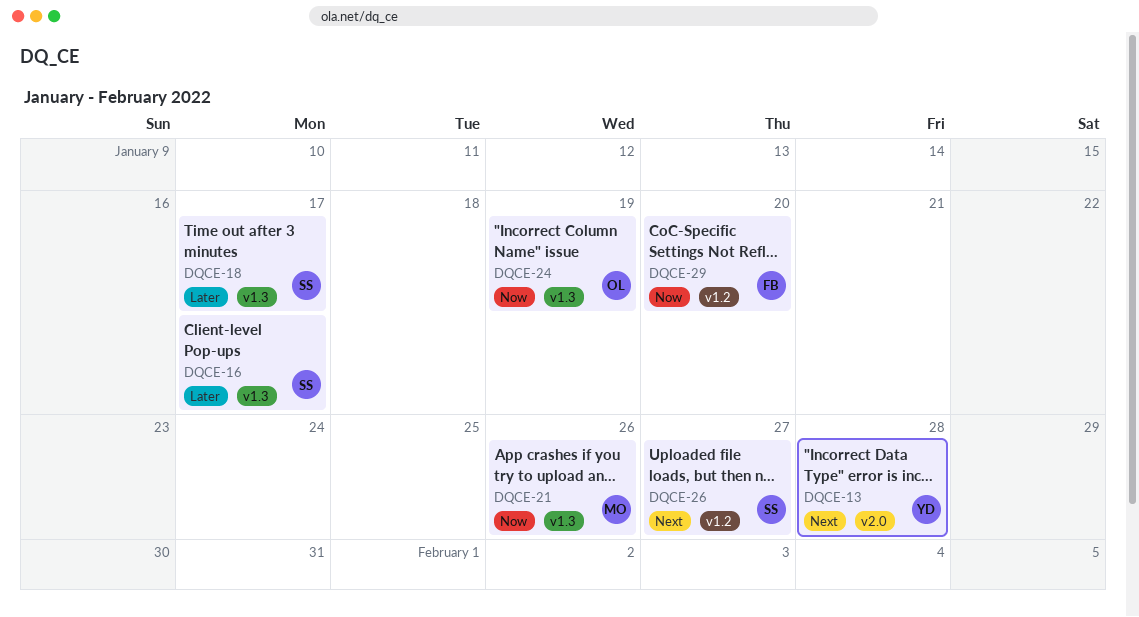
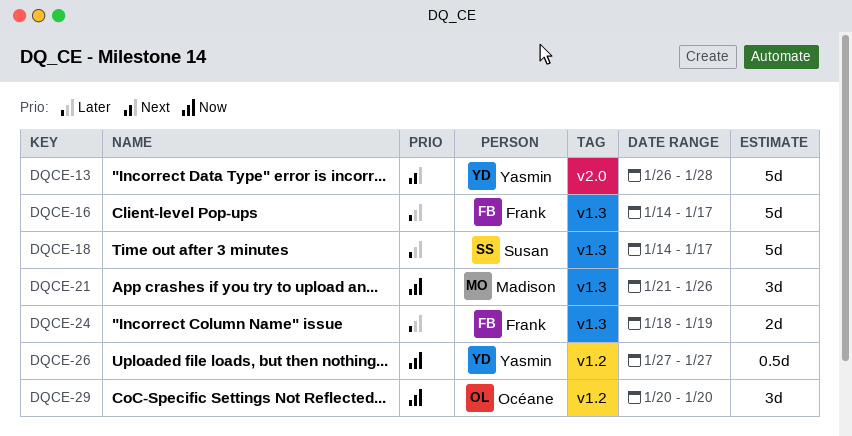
DQCE-16, owner: Susan -> Frank
DQCE-24, owner: Océane -> Frank
DQCE-24, priority: Now -> Later
DQCE-26, owner: Susan -> Yasmin
DQCE-26, priority: Next -> Now
DQCE-29, owner: Frank -> Océane

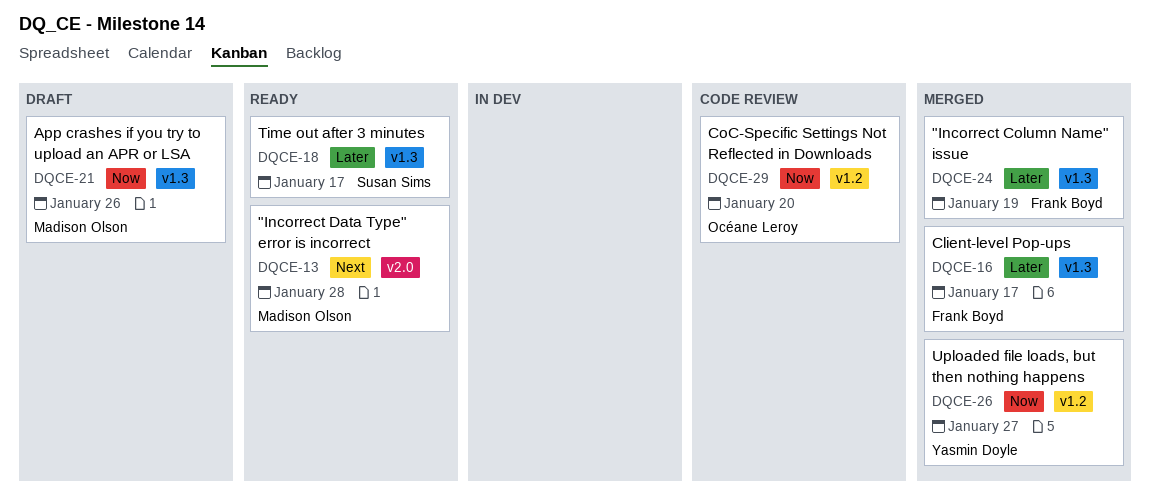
DQCE-13, owner: Yasmin Doyle -> Madison Olson

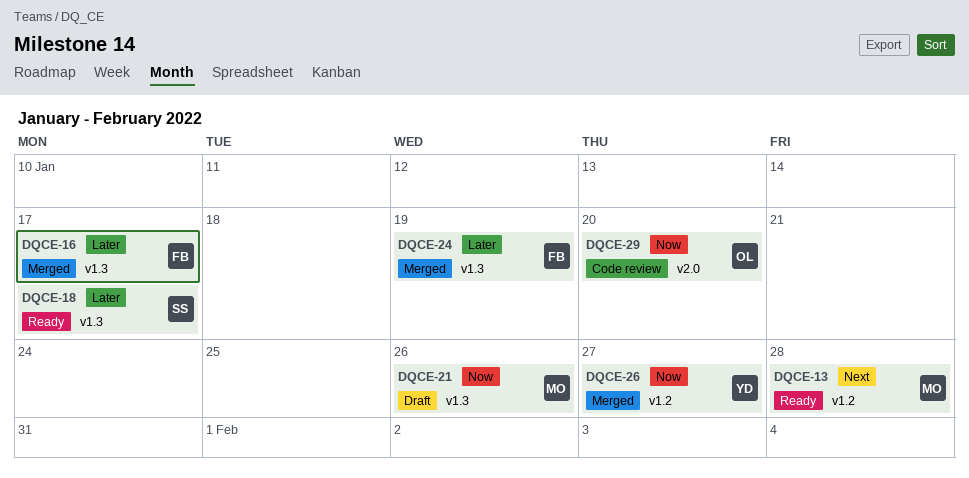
DQCE-13, label: v2.0 -> v1.2
DQCE-29, label: v1.2 -> v2.0

